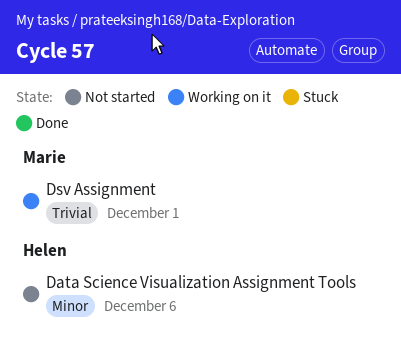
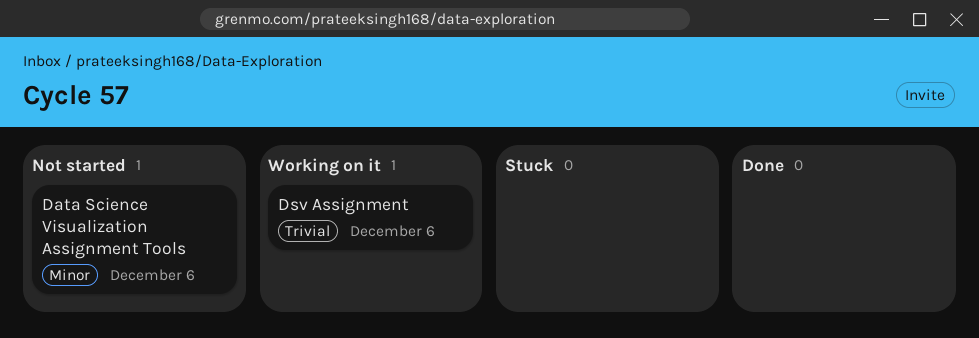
Dsv Assignment, due: Dec 1 -> Dec 6

